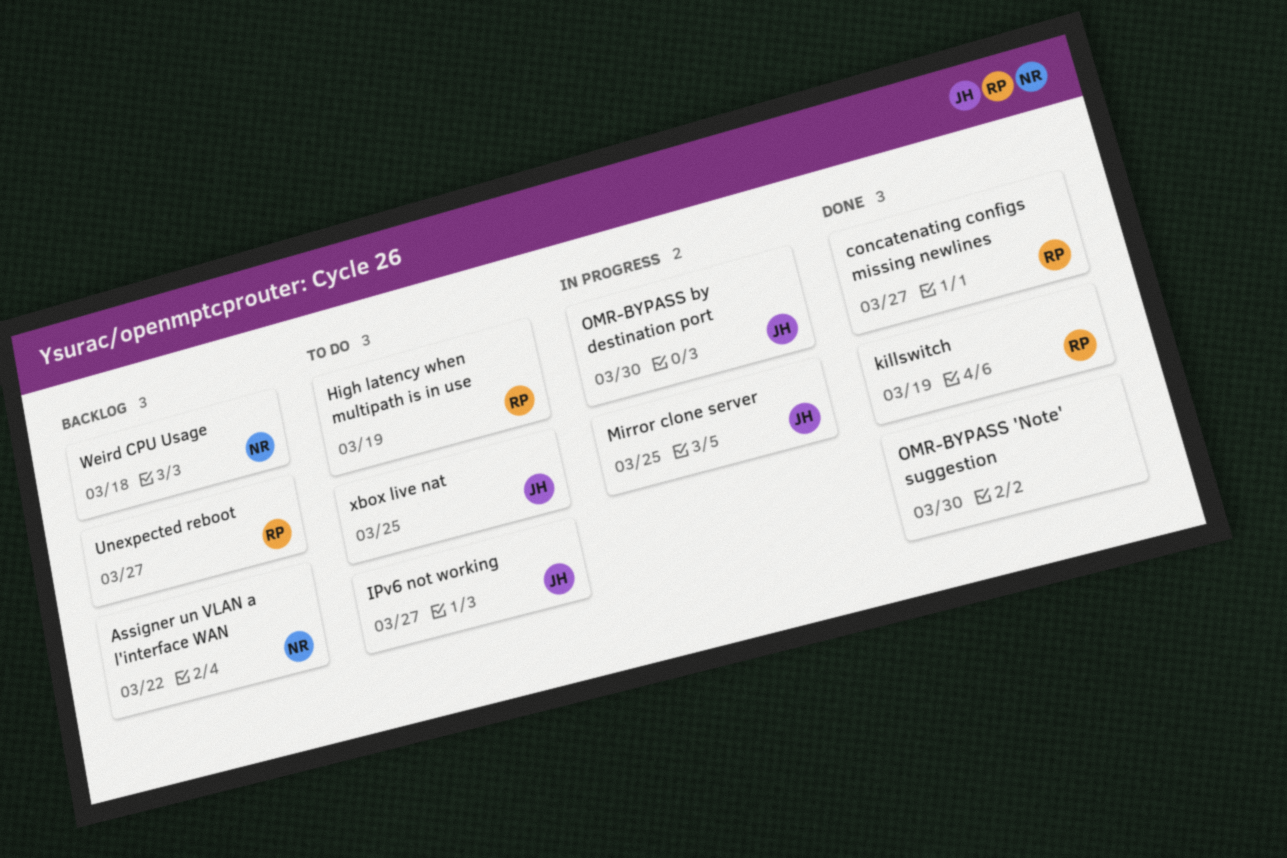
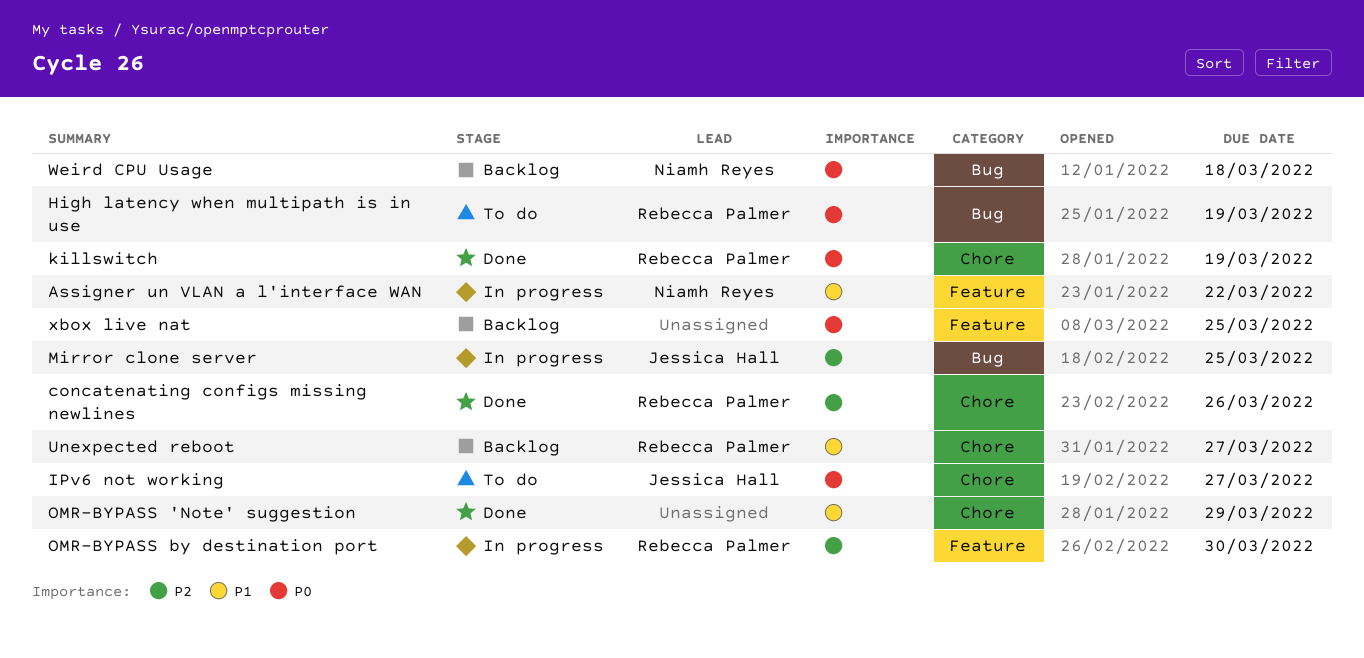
Assigner un VLAN a l'interface WAN, status: Backlog -> In progress
concatenating configs missing newlines, due: Mar 27 -> Mar 26
OMR-BYPASS 'Note' suggestion, due: Mar 30 -> Mar 29
OMR-BYPASS by destination port, owner: Jessica Hall -> Rebecca Palmer
xbox live nat, status: To do -> Backlog
xbox live nat, owner: Jessica Hall -> none

